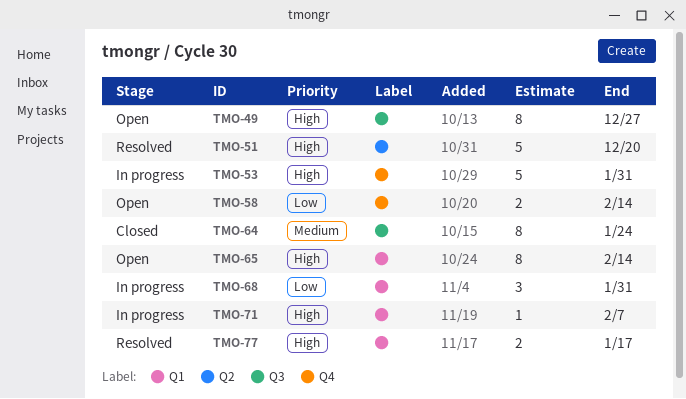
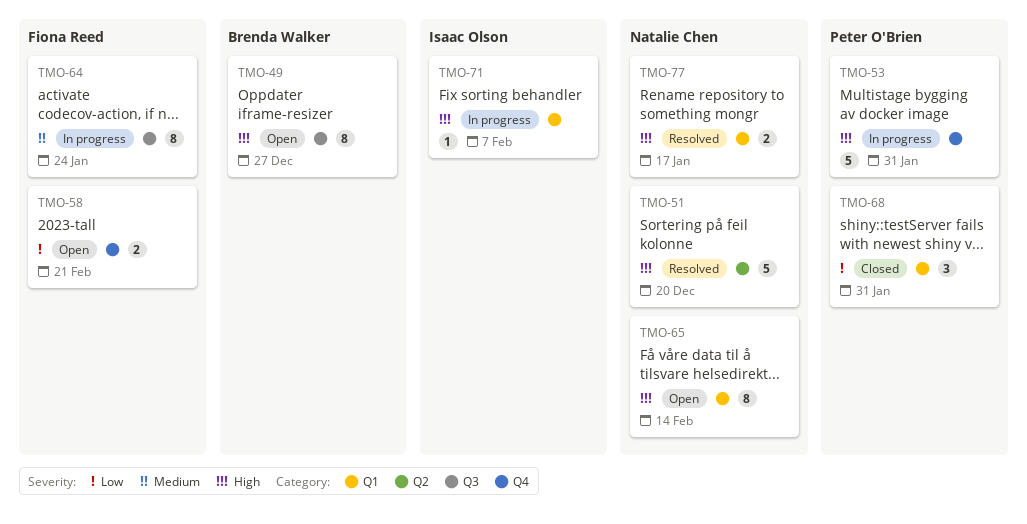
TMO-58, due: Feb 14 -> Feb 21
TMO-64, status: Closed -> In progress
TMO-68, status: In progress -> Closed

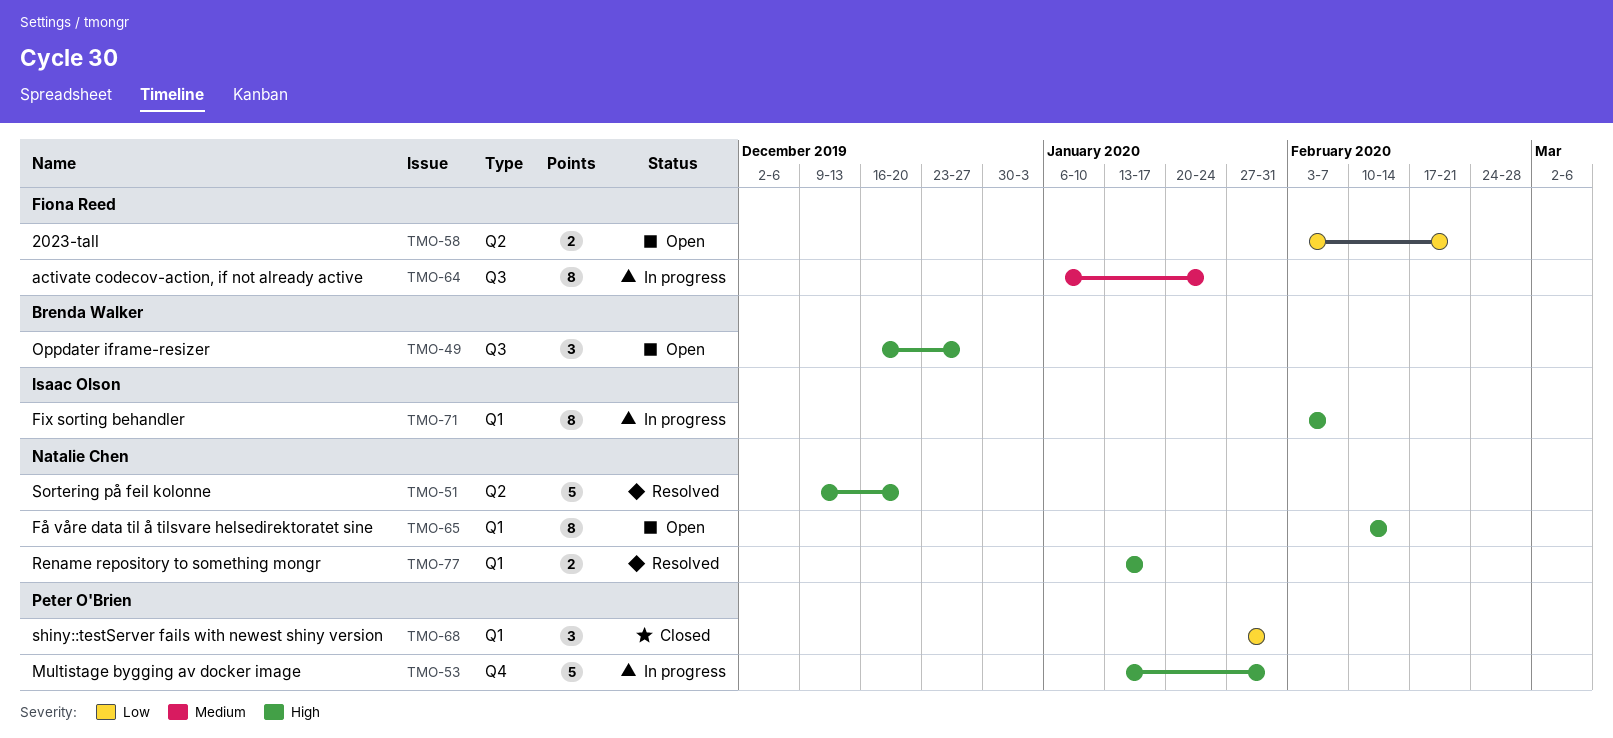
TMO-49, estimate: 8 -> 3
TMO-58, label: Q4 -> Q2
TMO-71, estimate: 1 -> 8

